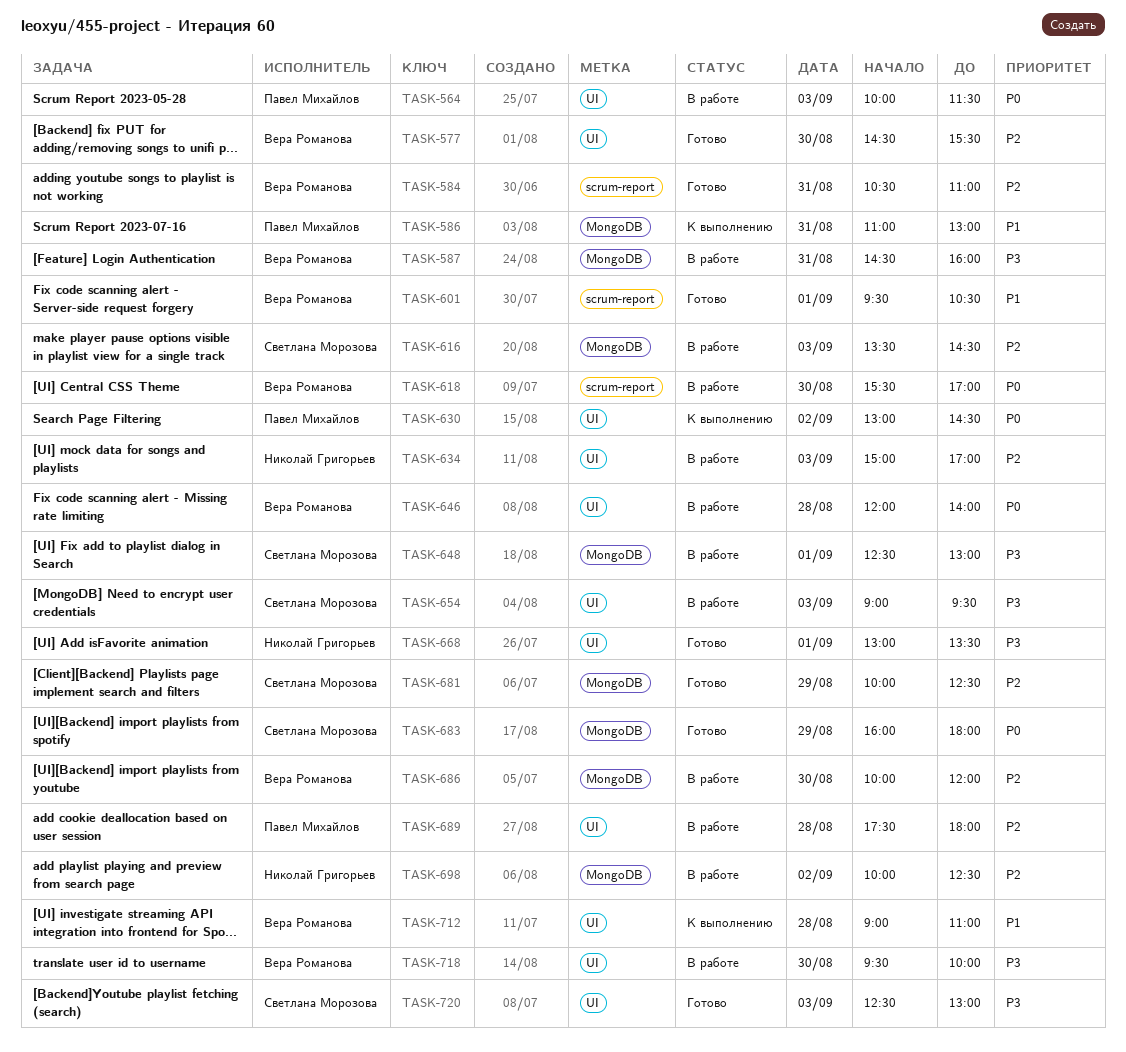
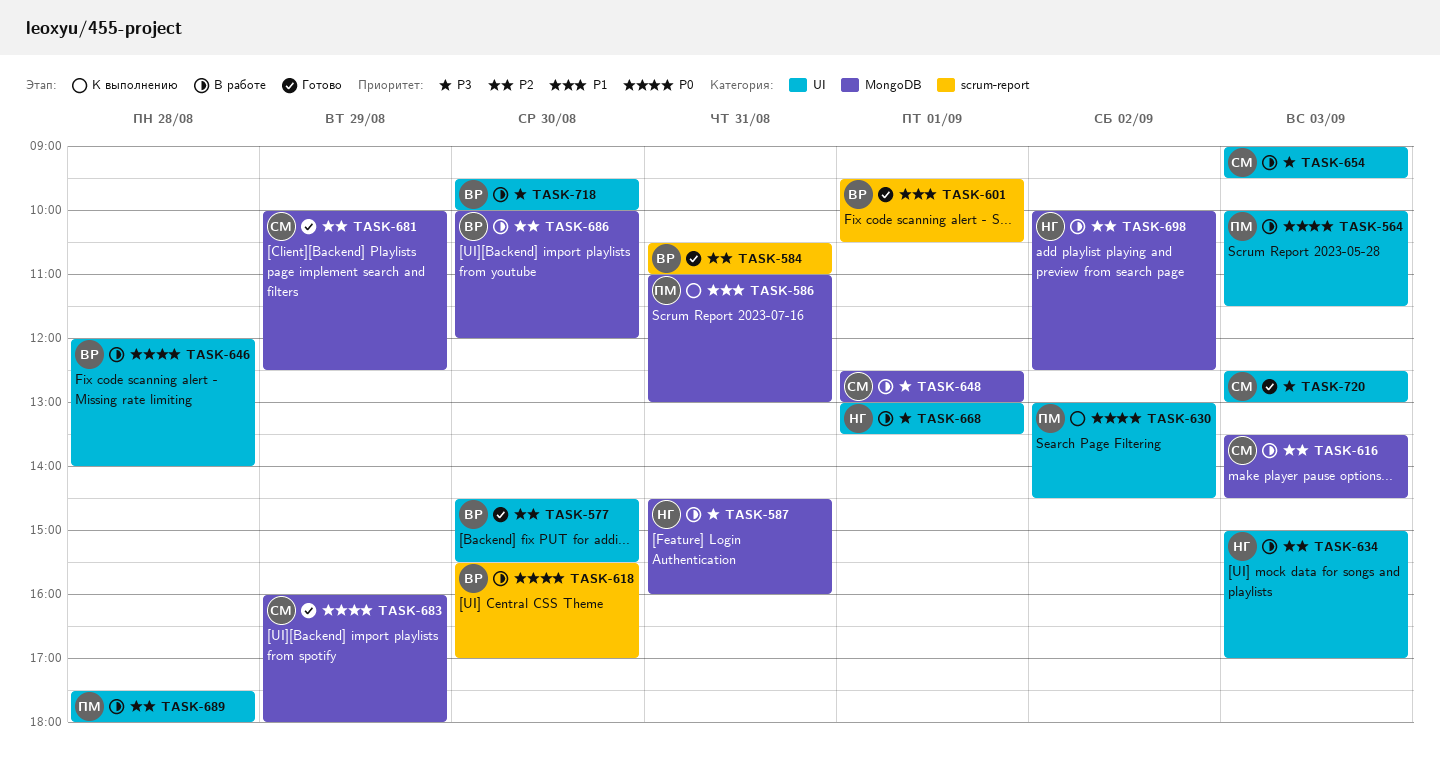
TASK-587, owner: Вера Романова -> Николай Григорьев
TASK-668, status: Готово -> В работе
TASK-712: present -> none

